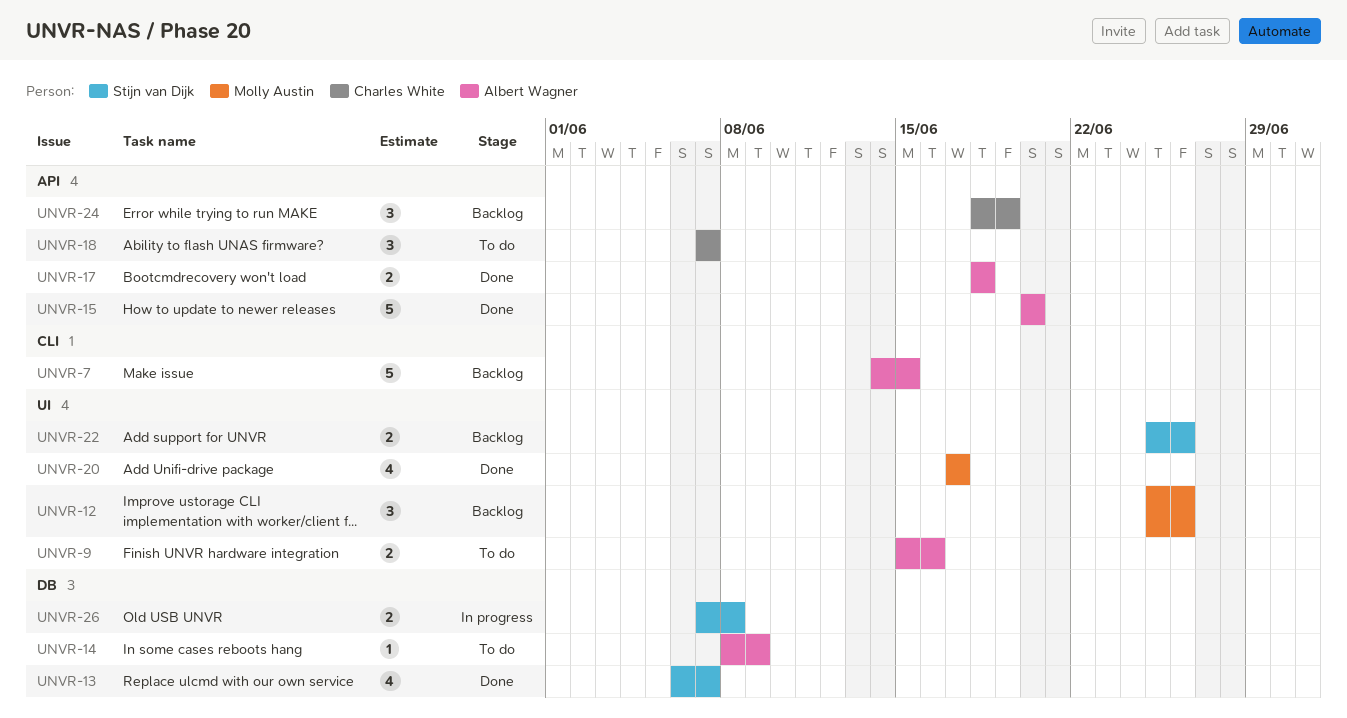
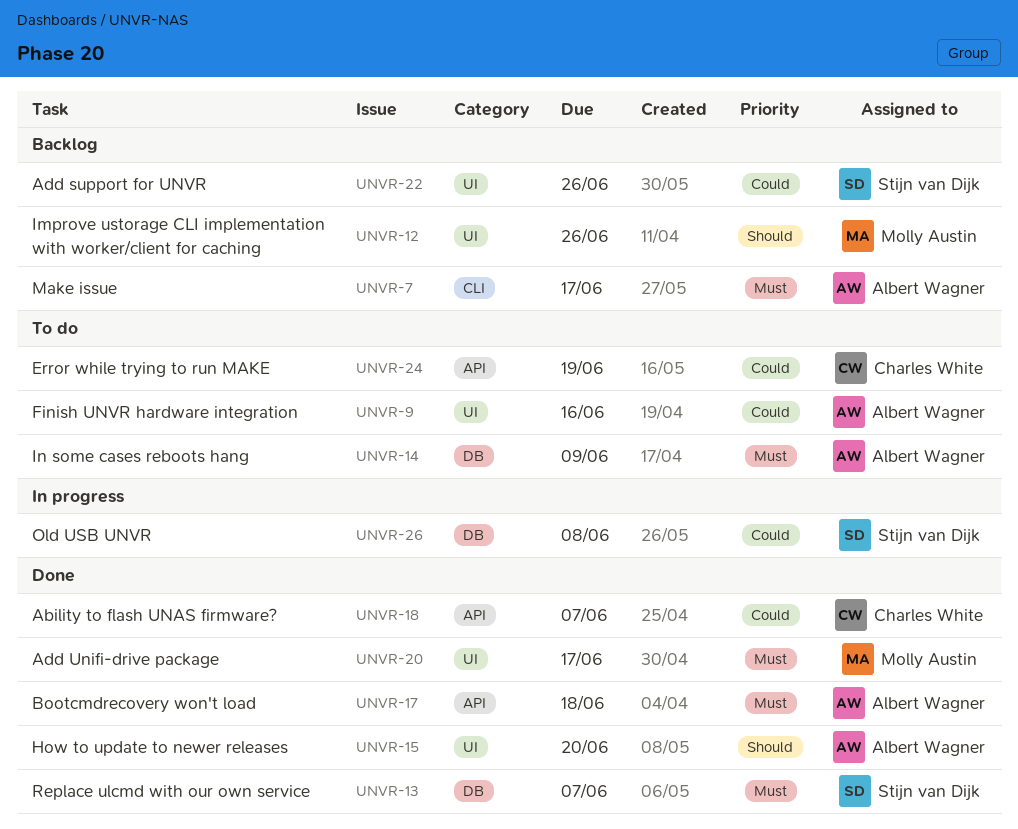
UNVR-7, due: Jun 15 -> Jun 17
UNVR-15, label: API -> UI
UNVR-18, status: To do -> Done
UNVR-24, status: Backlog -> To do

